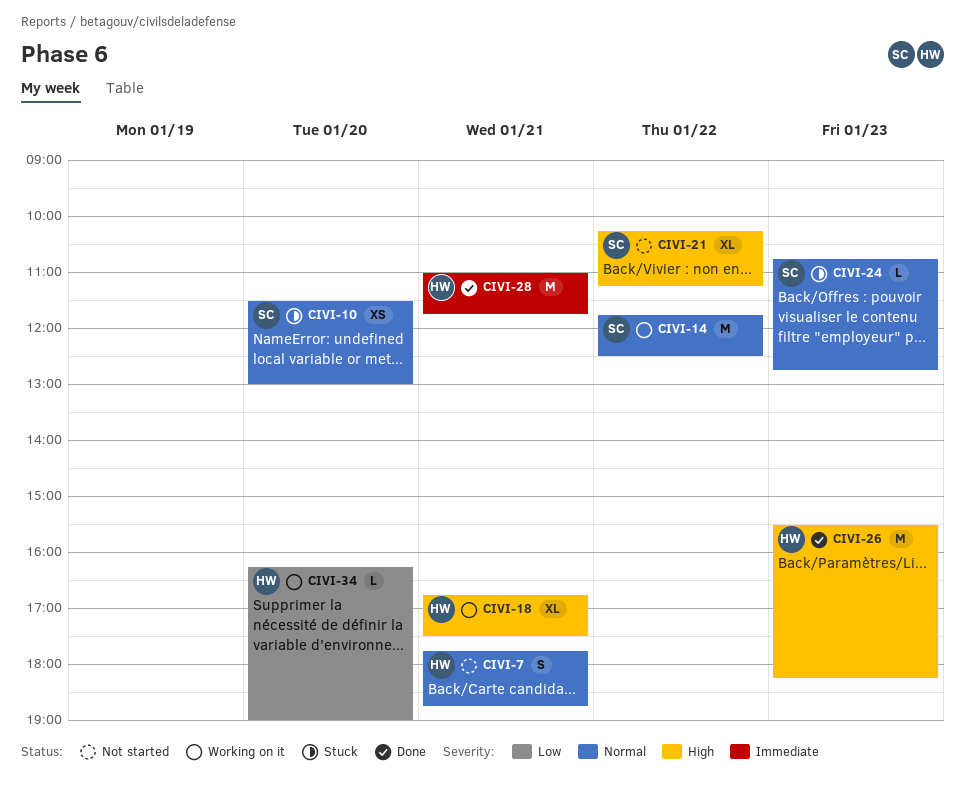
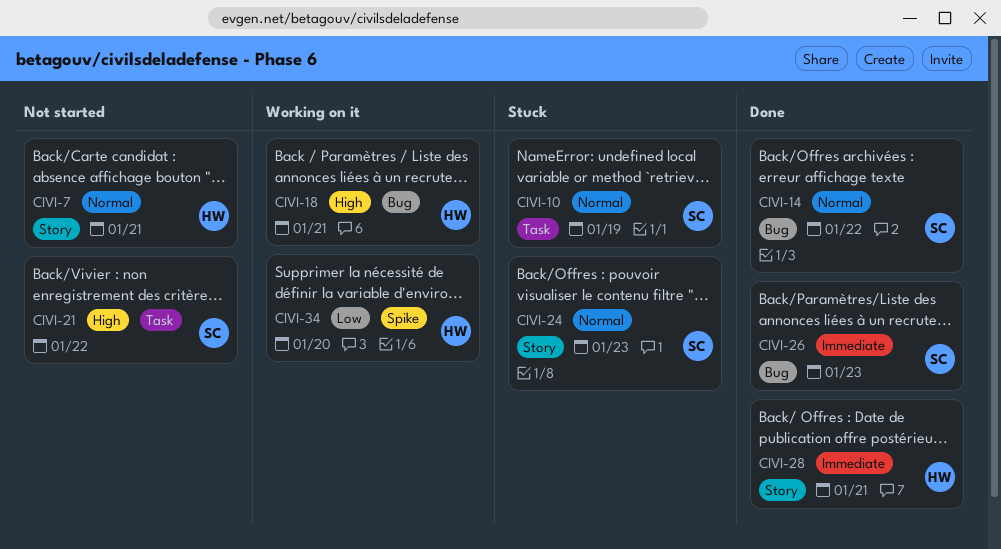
CIVI-10, day: Jan 20 -> Jan 19
CIVI-14, status: Working on it -> Done
CIVI-26, owner: HW -> SC
CIVI-26, priority: High -> Immediate

